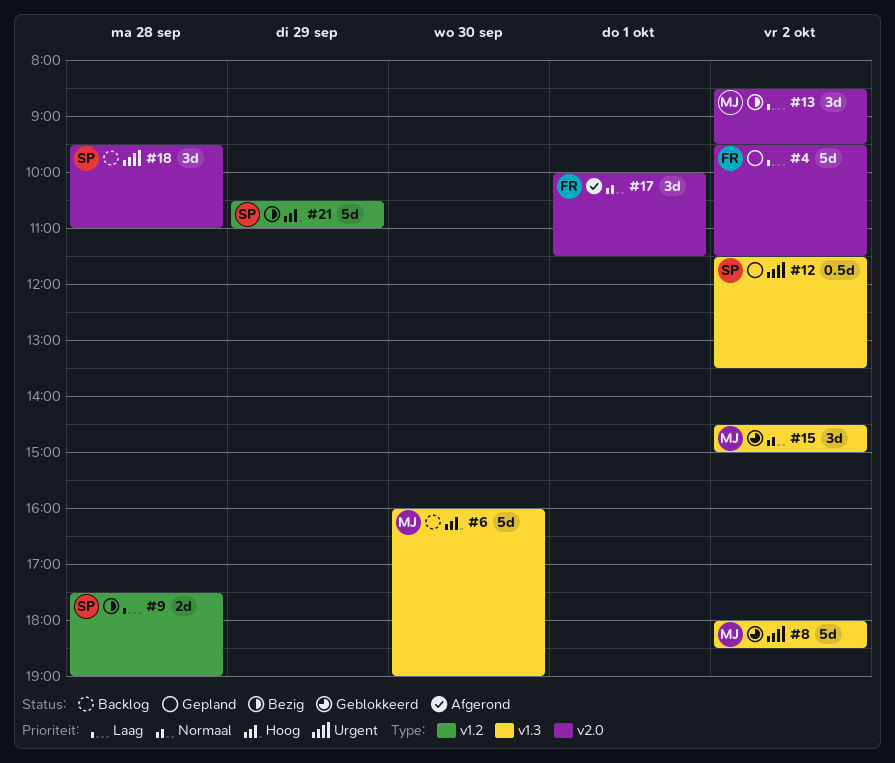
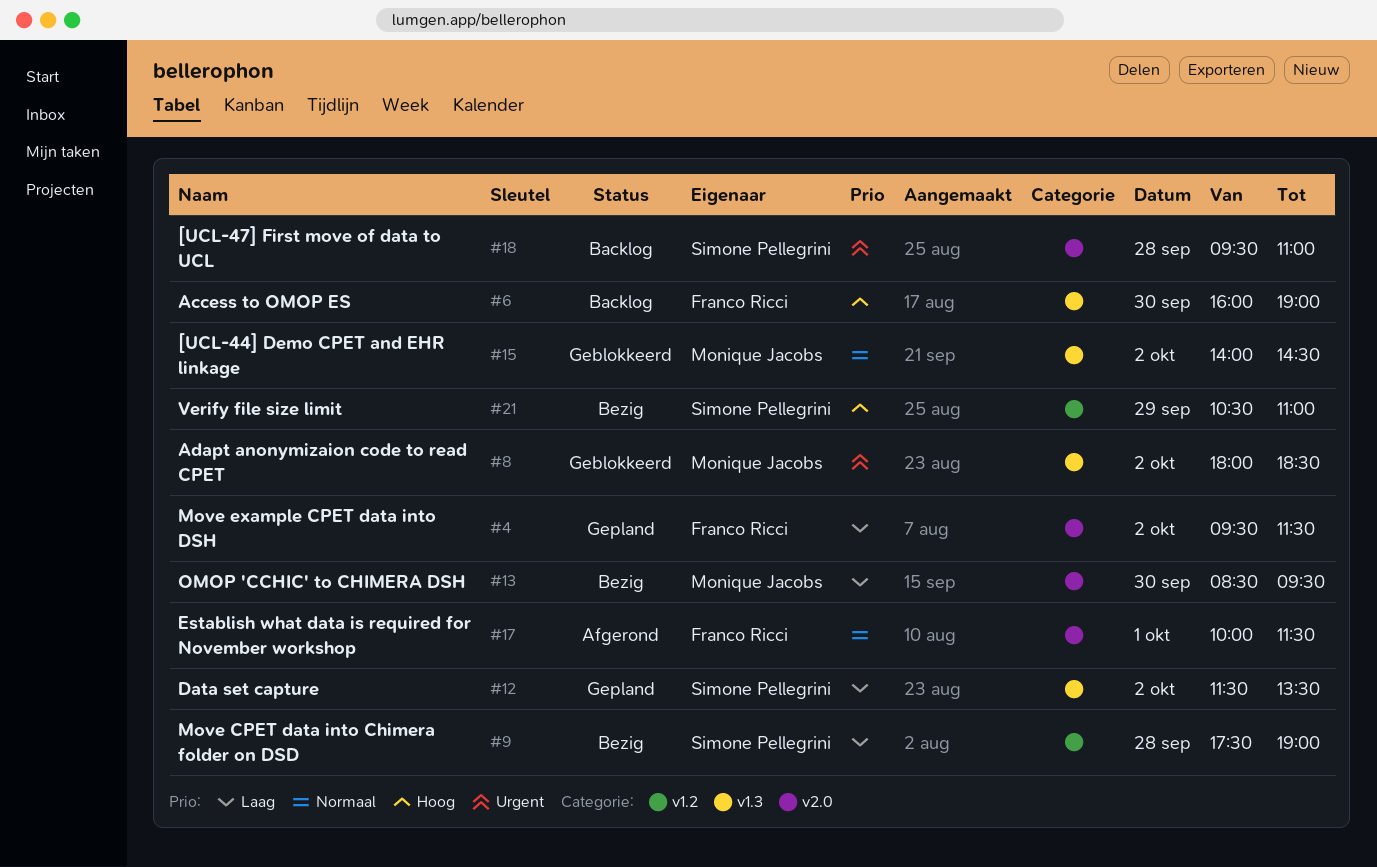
#6, owner: Monique Jacobs -> Franco Ricci
#12, priority: Urgent -> Laag
#13, day: Oct 2 -> Sep 30
#15, begins: 14:30 -> 14:00
#15, ends: 15:00 -> 14:30

